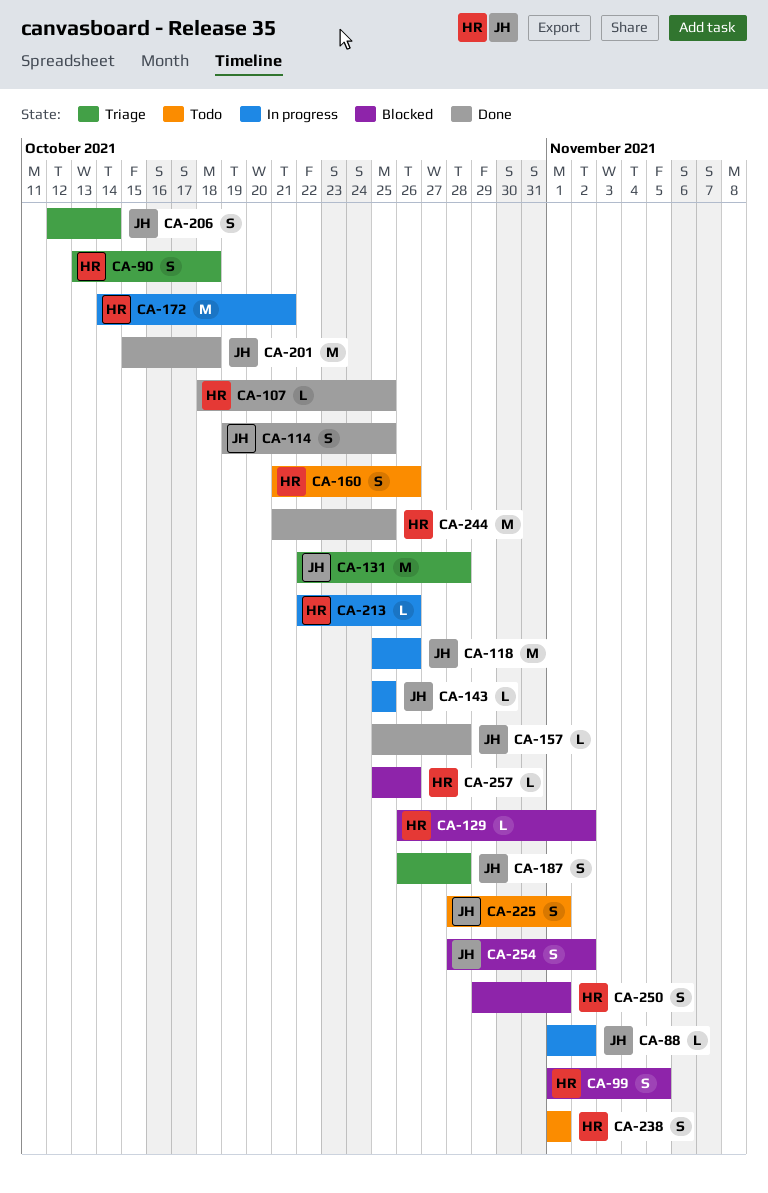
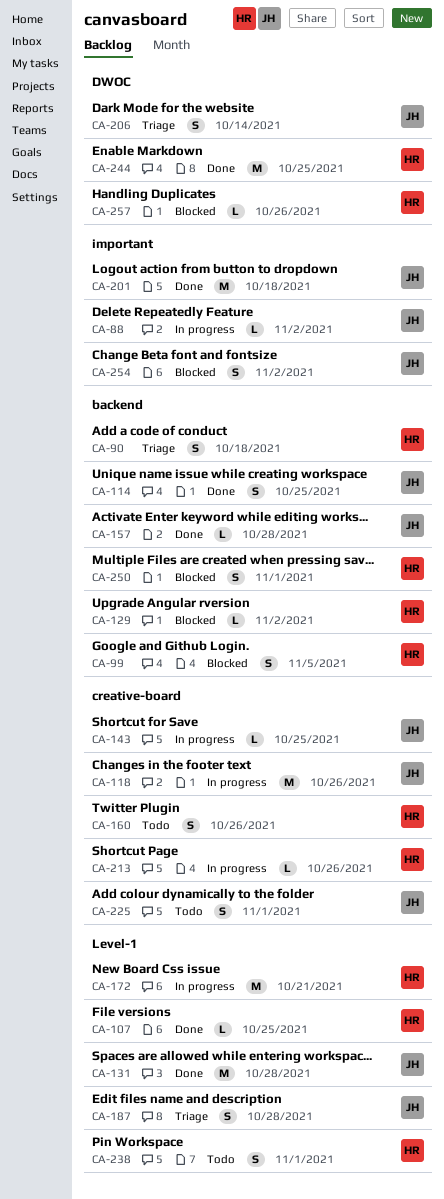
CA-131, status: Triage -> Done

